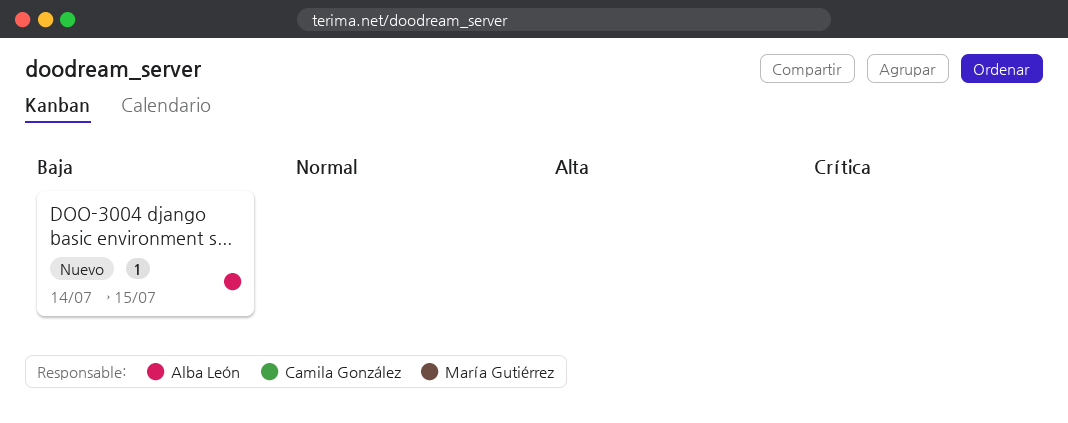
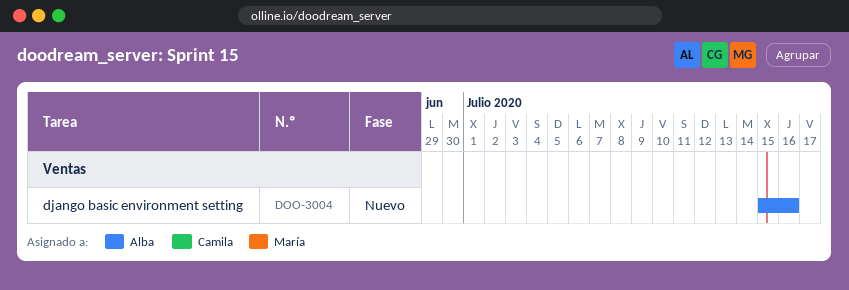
DOO-3004, start: Jul 14 -> Jul 15
DOO-3004, due: Jul 15 -> Jul 16

